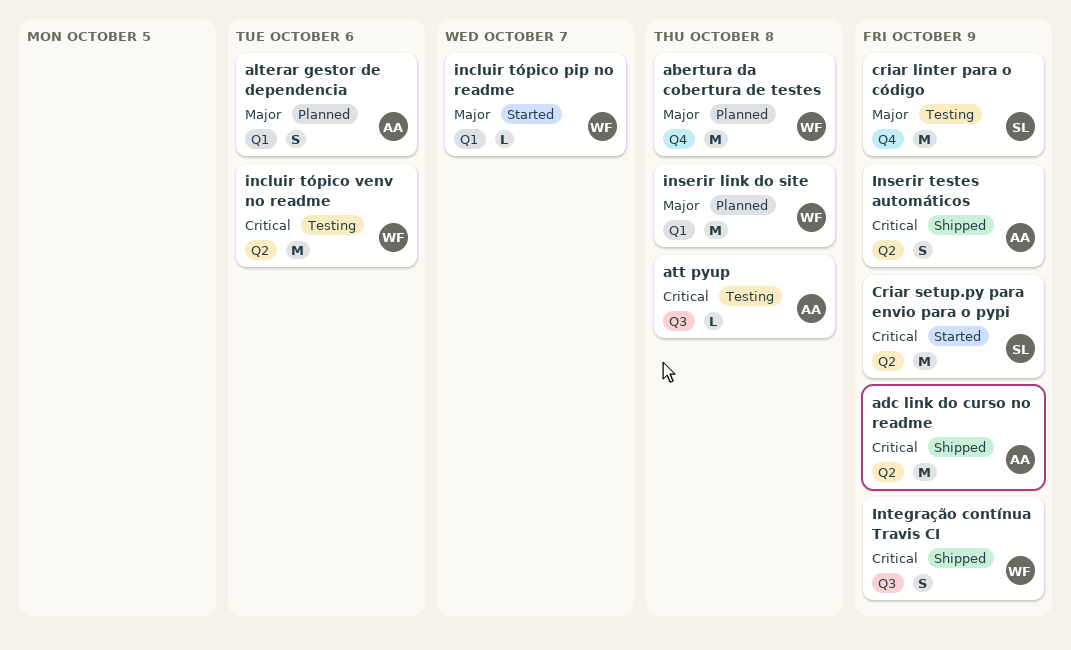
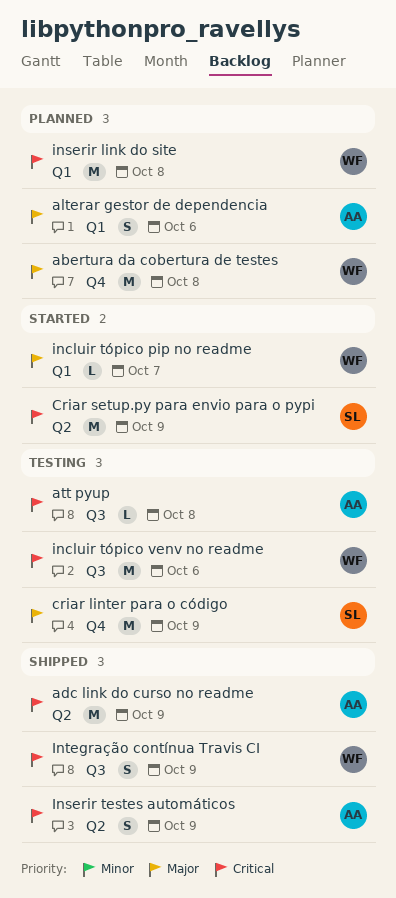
incluir tópico venv no readme, label: Q2 -> Q3
inserir link do site, priority: Major -> Critical

